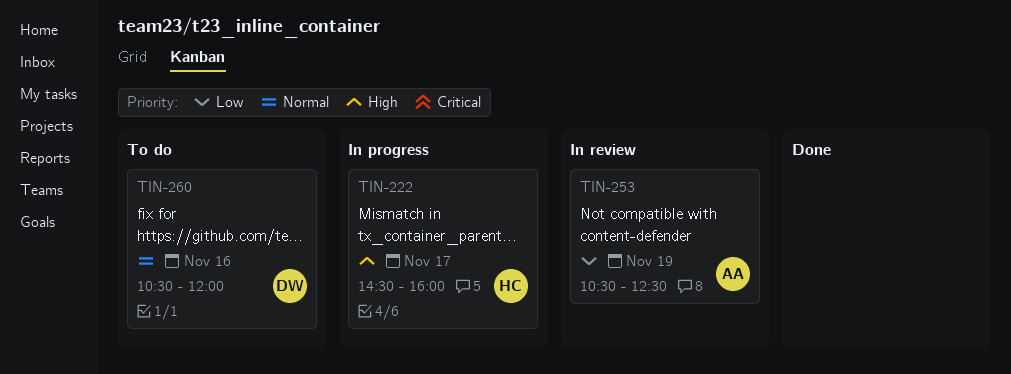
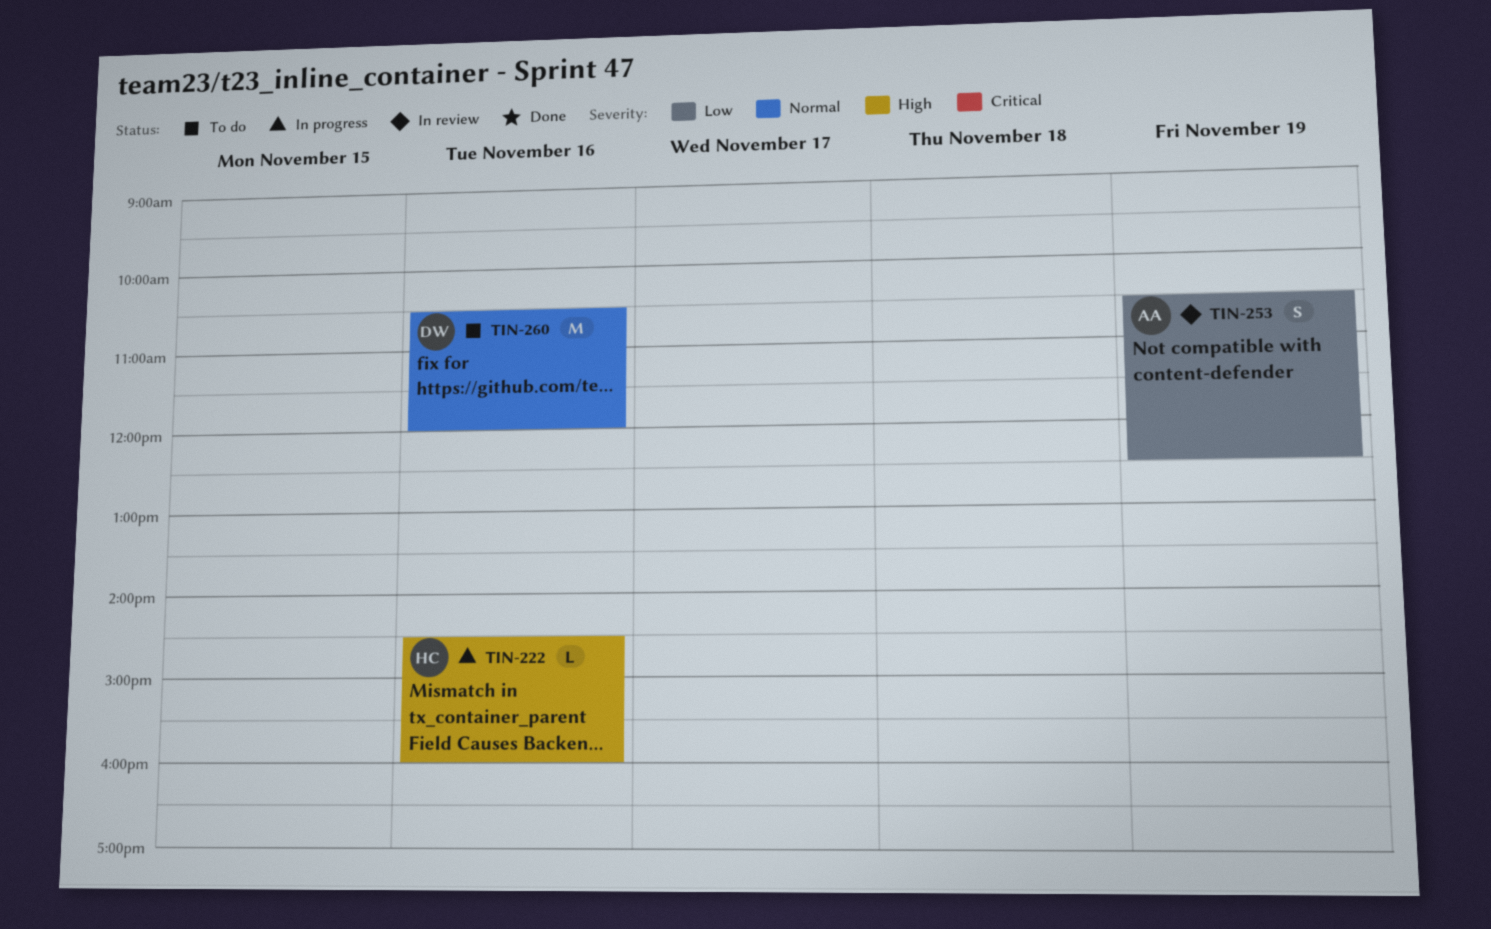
TIN-222, day: Nov 17 -> Nov 16

